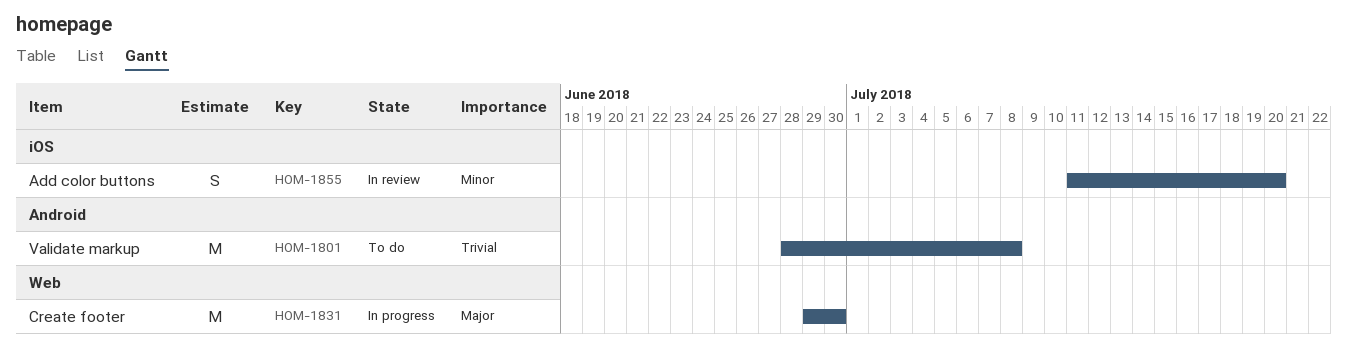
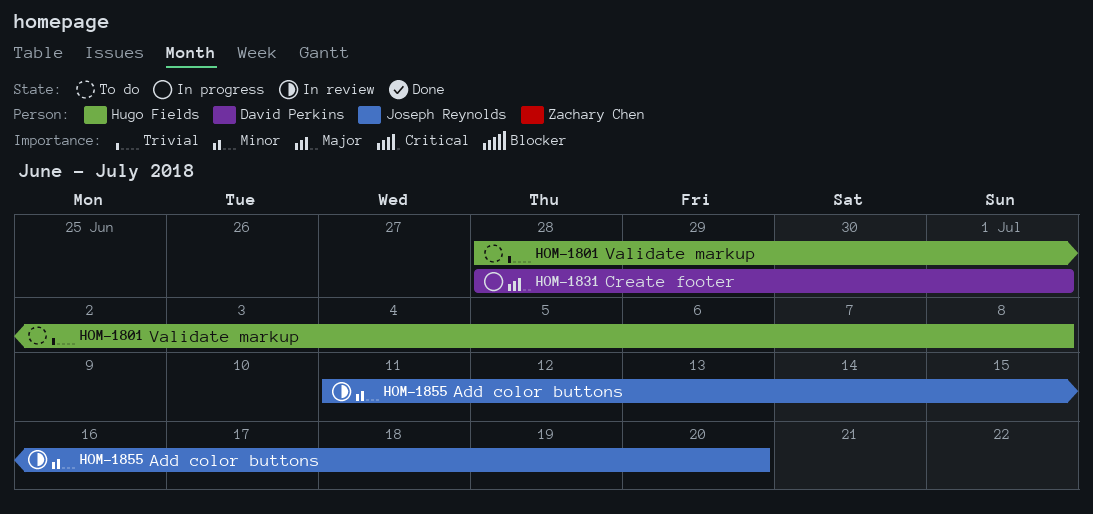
HOM-1831, start: Jun 29 -> Jun 28
HOM-1831, due: Jun 30 -> Jul 1

